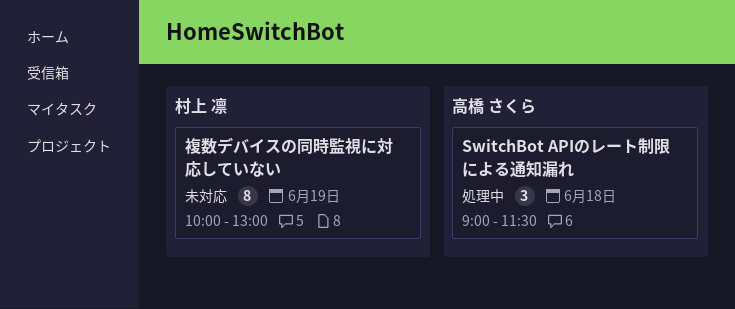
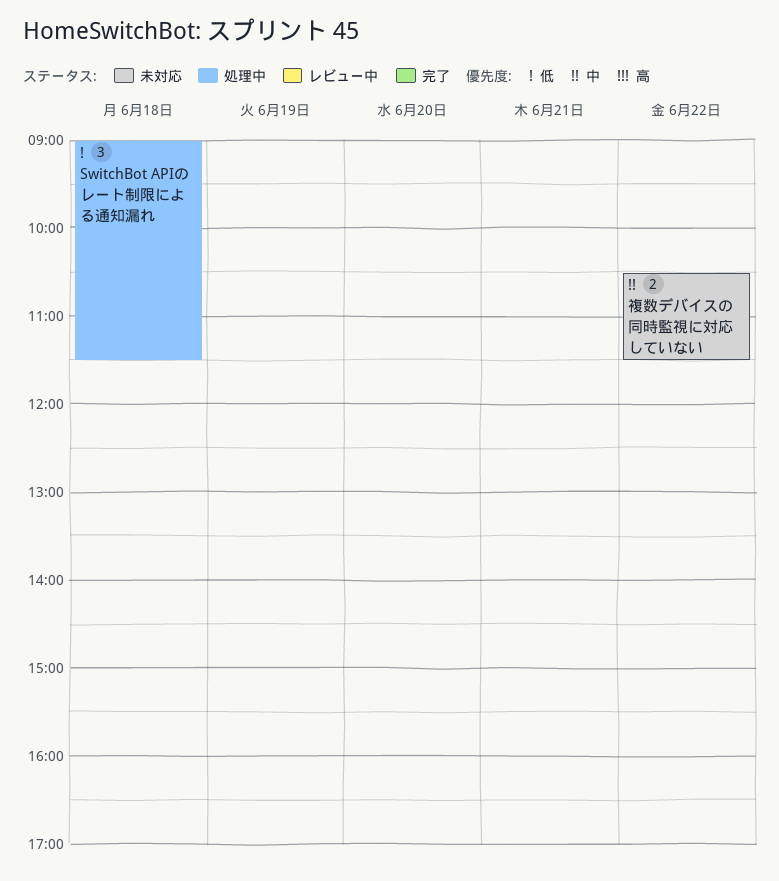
複数デバイスの同時監視に対応していない, estimate: 8 -> 2
複数デバイスの同時監視に対応していない, day: Jun 19 -> Jun 22
複数デバイスの同時監視に対応していない, begins: 10:00 -> 10:30
複数デバイスの同時監視に対応していない, ends: 13:00 -> 11:30

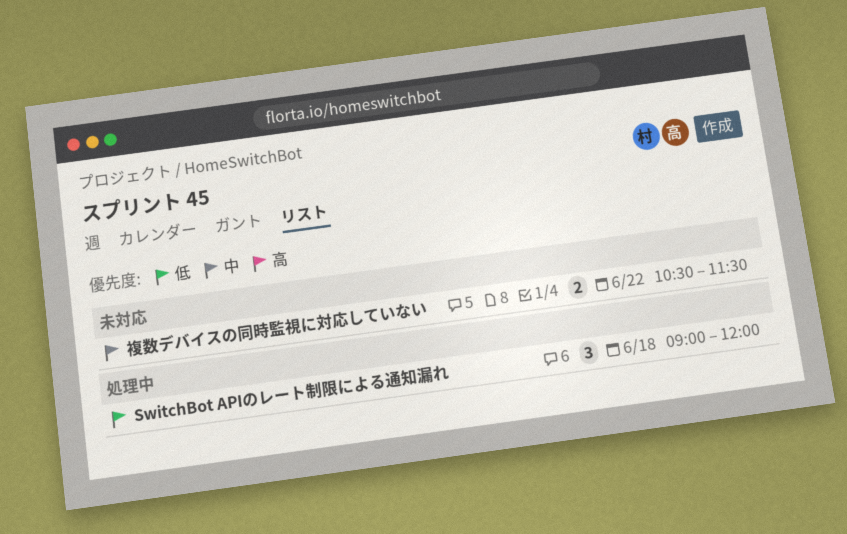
SwitchBot APIのレート制限による通知漏れ, ends: 11:30 -> 12:00

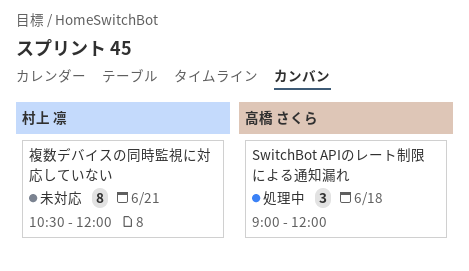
複数デバイスの同時監視に対応していない, estimate: 2 -> 8
複数デバイスの同時監視に対応していない, day: Jun 22 -> Jun 21
複数デバイスの同時監視に対応していない, ends: 11:30 -> 12:00

